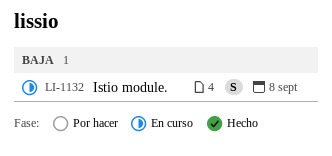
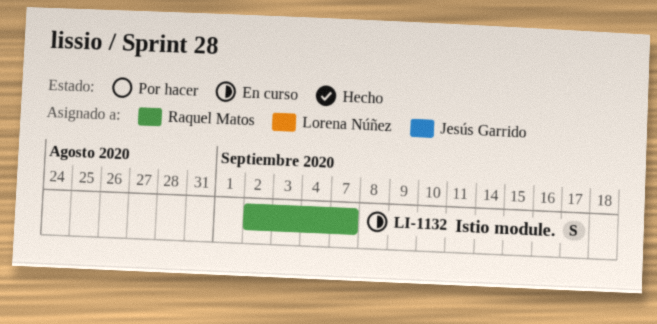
LI-1132, due: Sep 8 -> Sep 7

